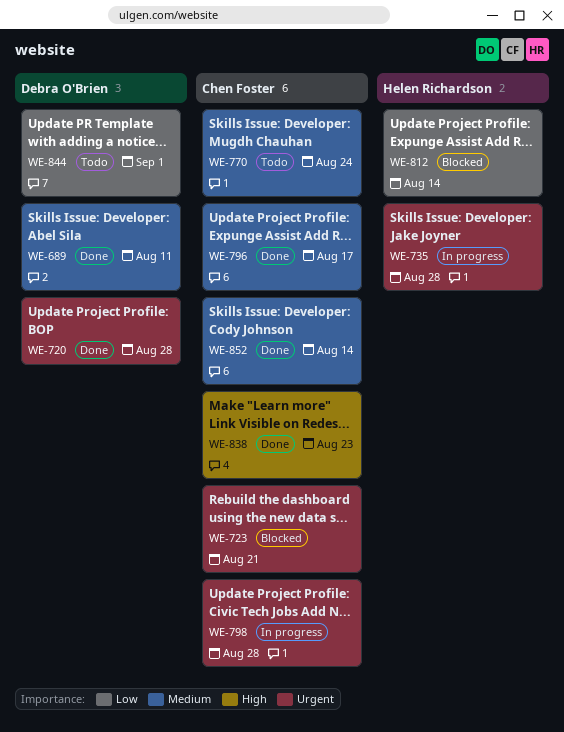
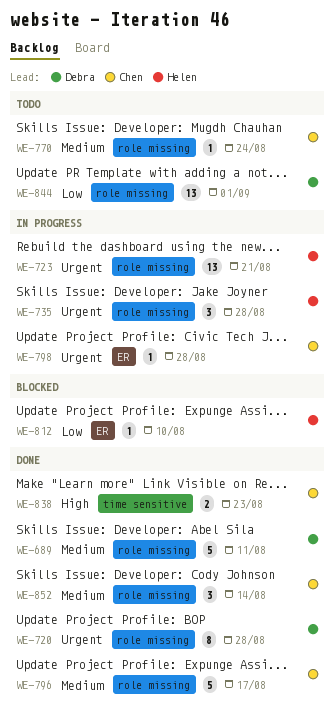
WE-723, status: Blocked -> In progress
WE-723, owner: Chen Foster -> Helen Richardson
WE-812, due: Aug 14 -> Aug 10

